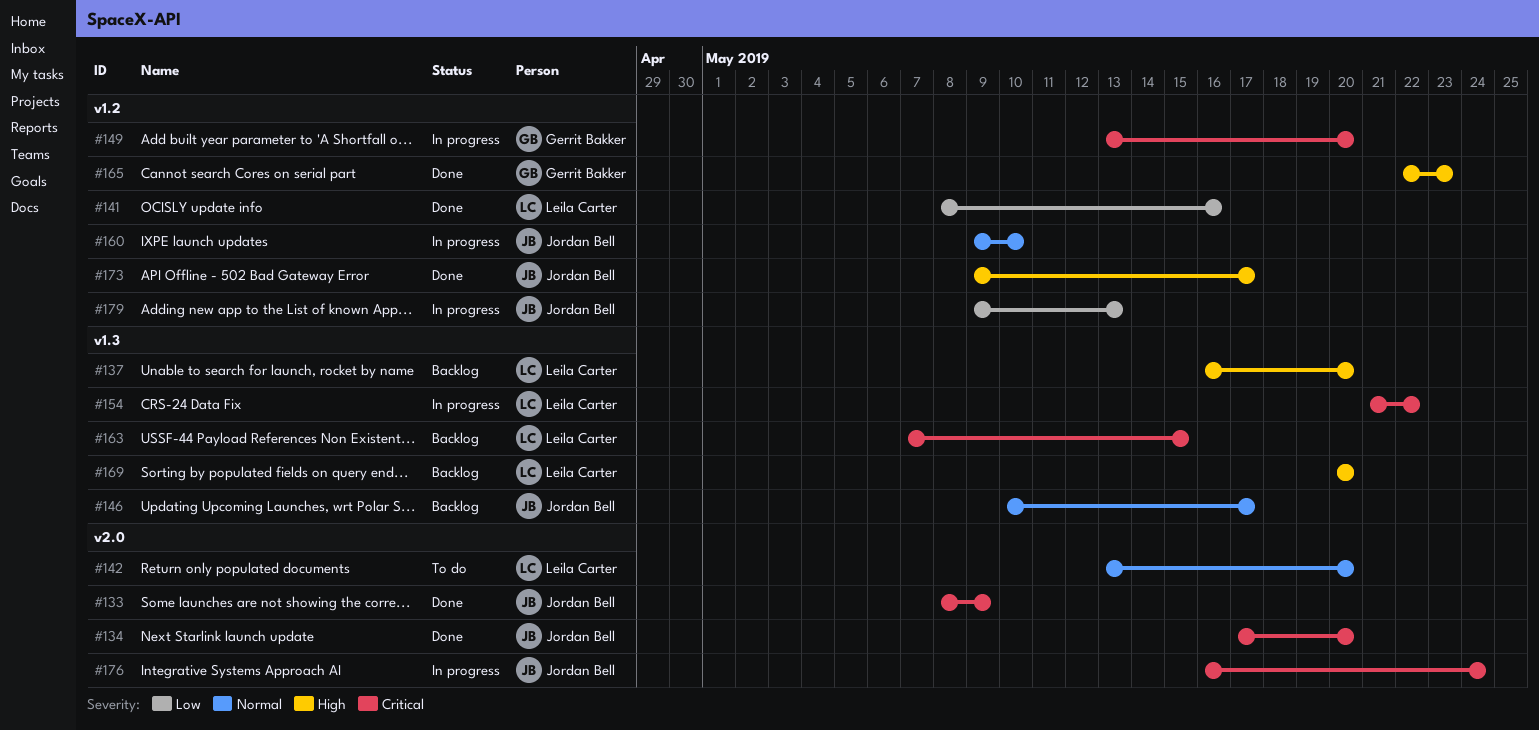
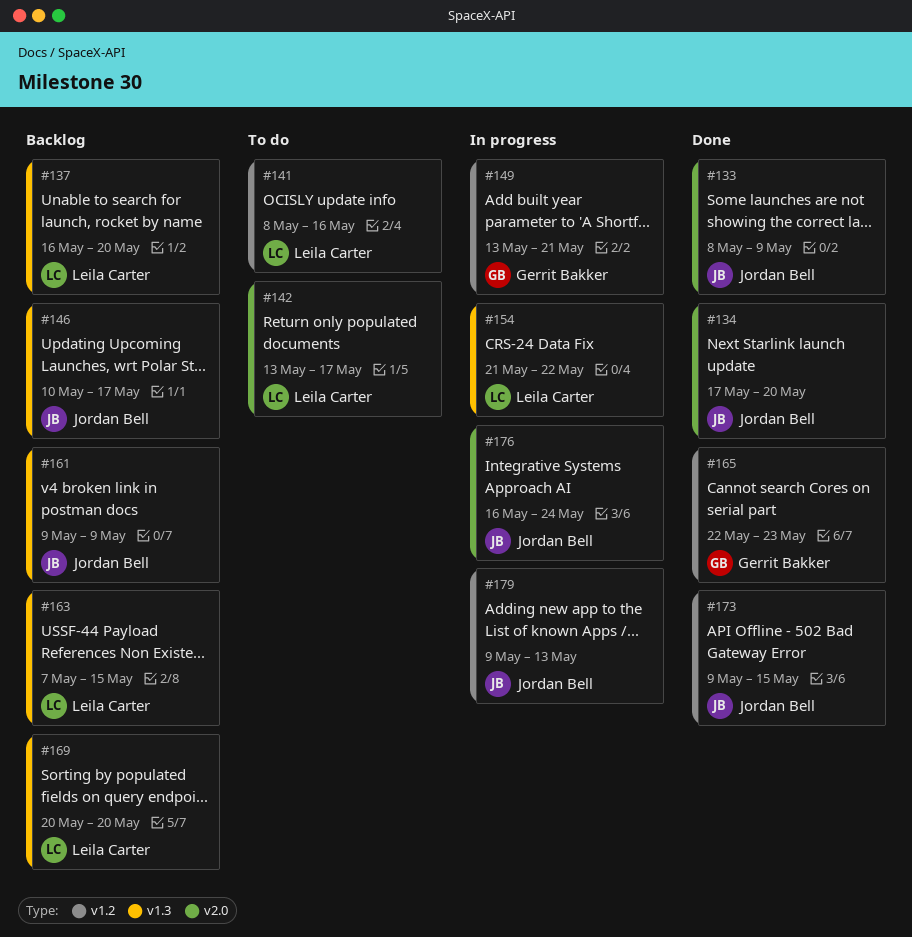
#141, status: Done -> To do
#142, due: May 20 -> May 17
#149, due: May 20 -> May 21
#160: present -> none
#161: none -> present
#173, due: May 17 -> May 15

